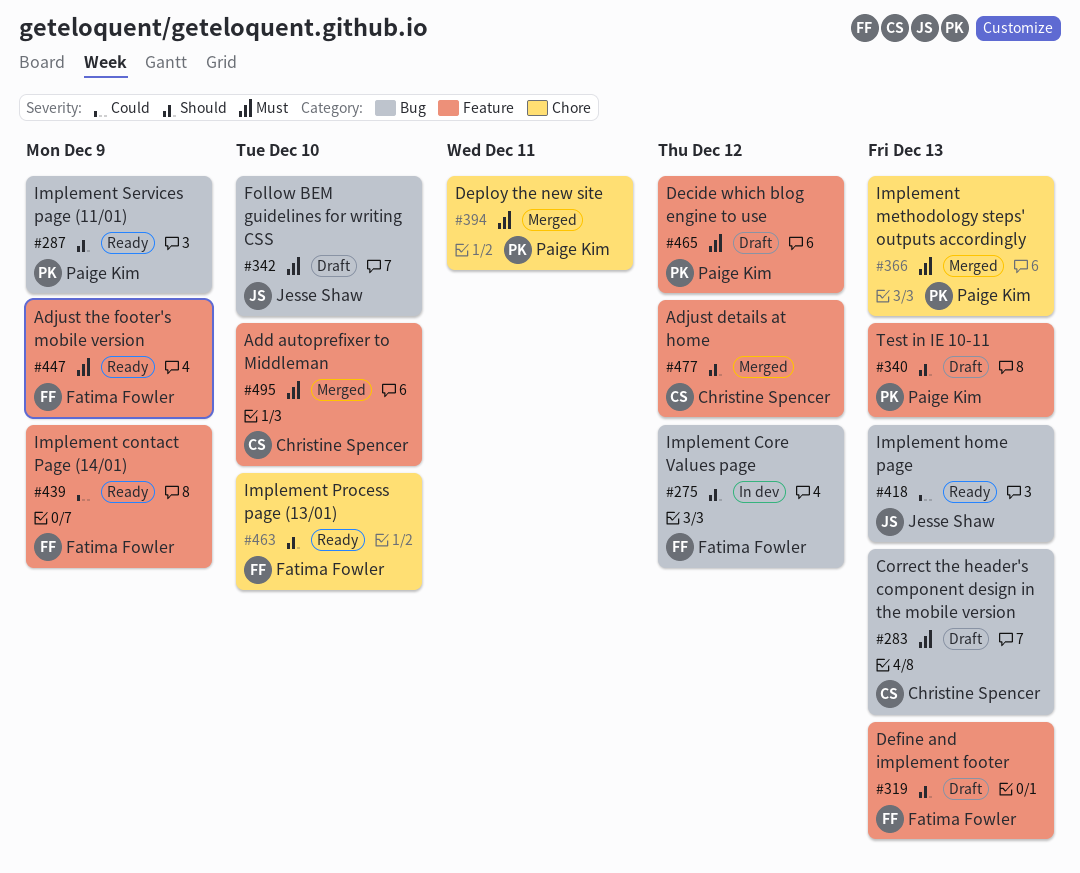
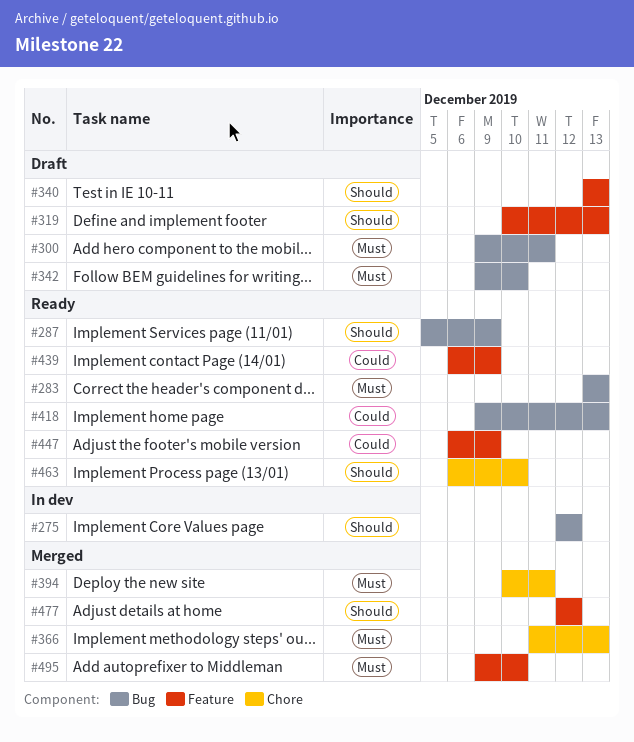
#283, status: Draft -> Ready
#300: none -> present
#447, priority: Must -> Could
#465: present -> none

